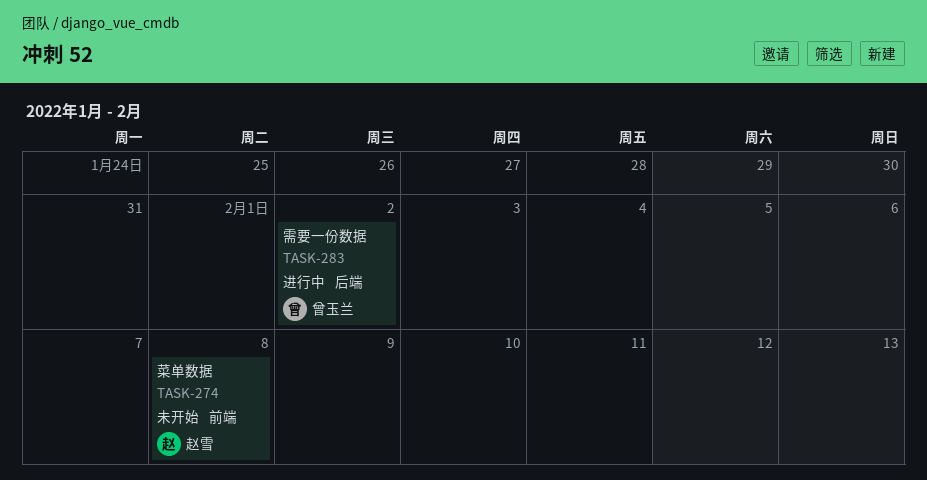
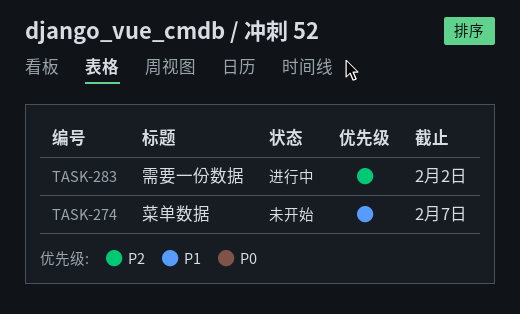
TASK-274, due: Feb 8 -> Feb 7

